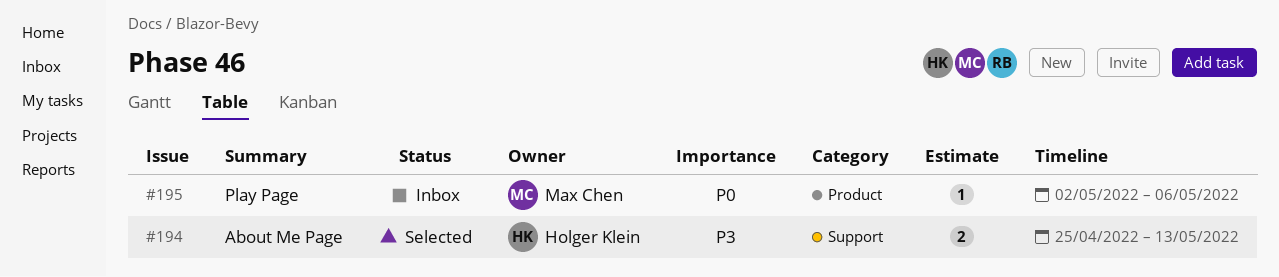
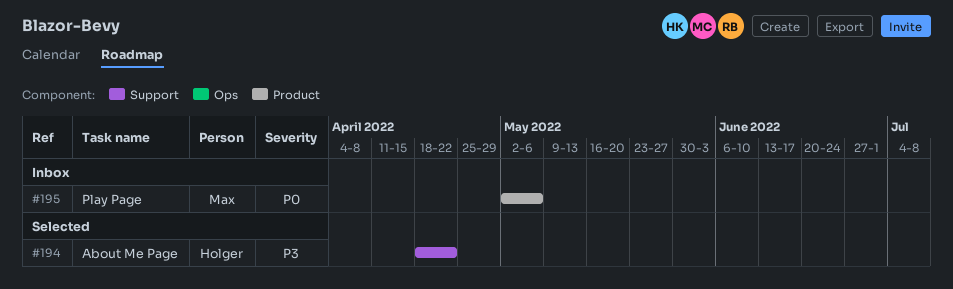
#194, start: Apr 25 -> Apr 18
#194, due: May 13 -> Apr 22

